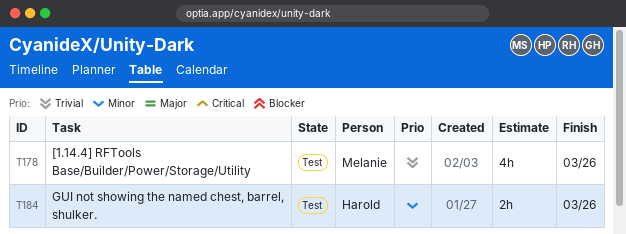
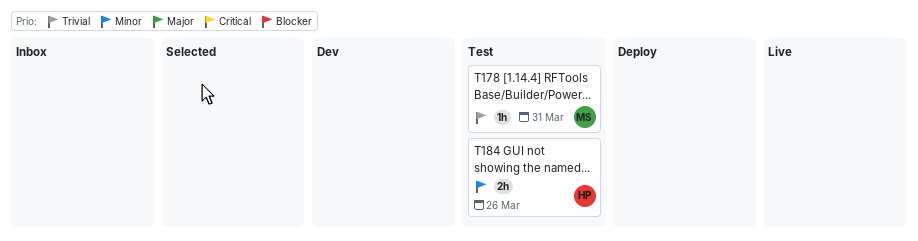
T178, estimate: 4h -> 1h
T178, due: Mar 26 -> Mar 31

